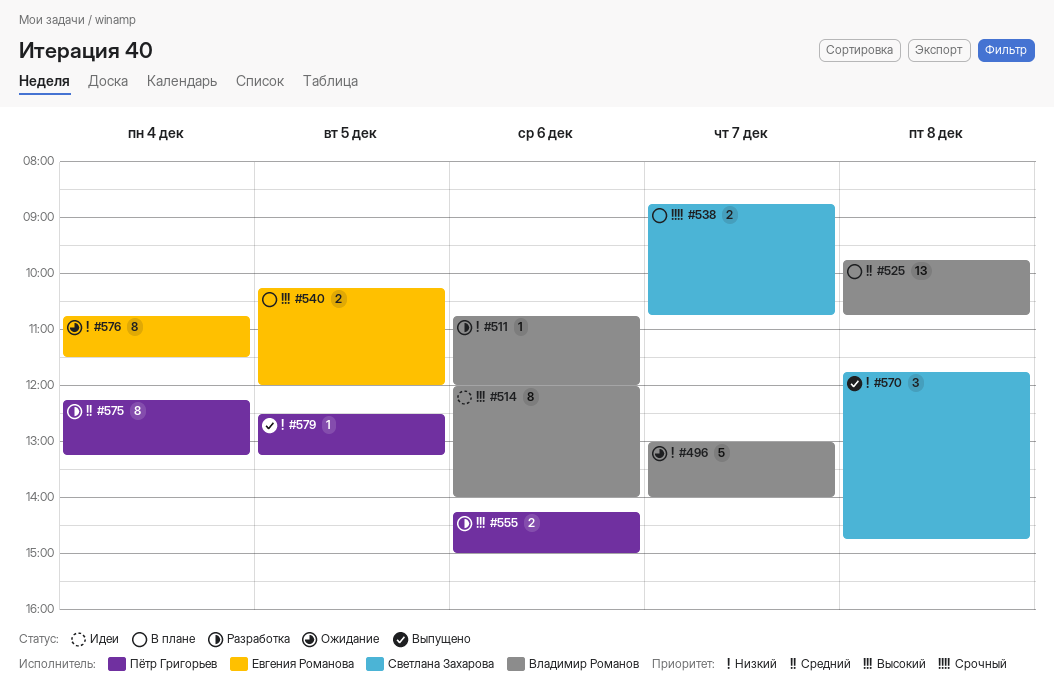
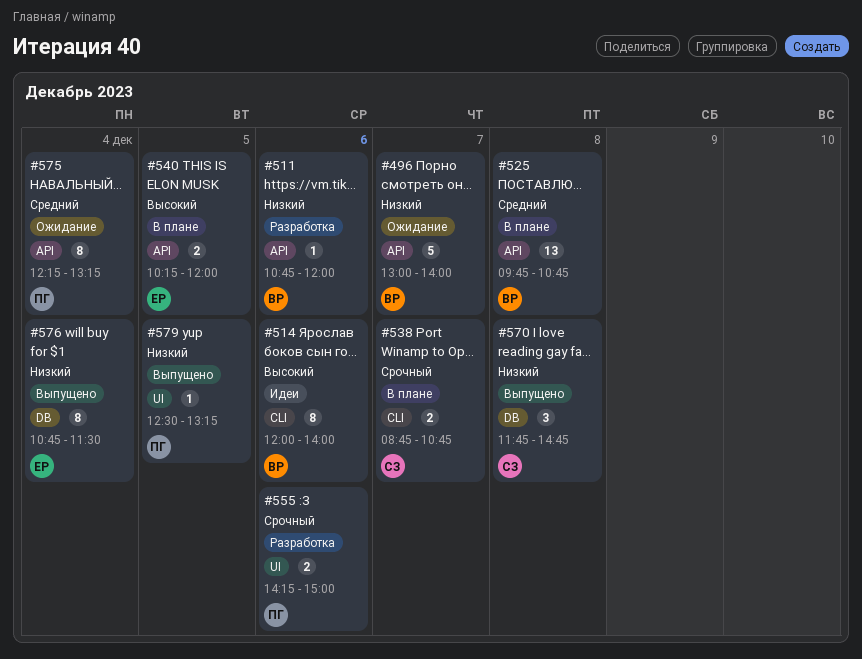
#555, priority: Высокий -> Срочный
#575, status: Разработка -> Ожидание
#576, status: Ожидание -> Выпущено

